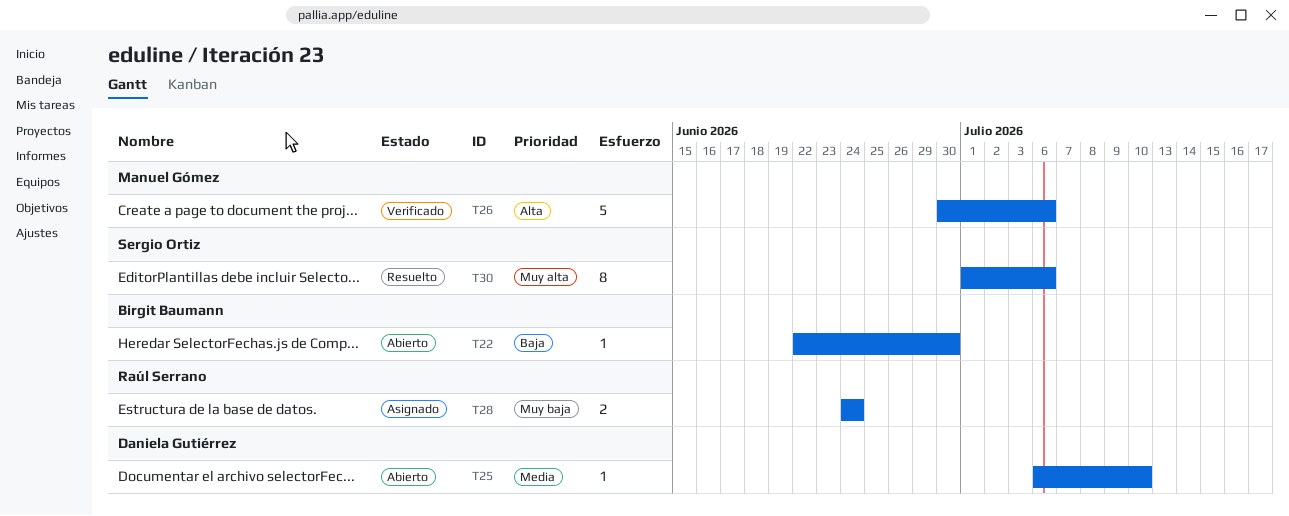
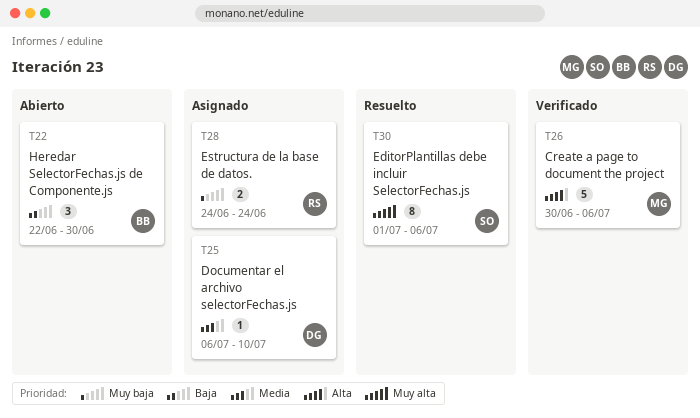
T22, estimate: 1 -> 3
T25, status: Abierto -> Asignado

